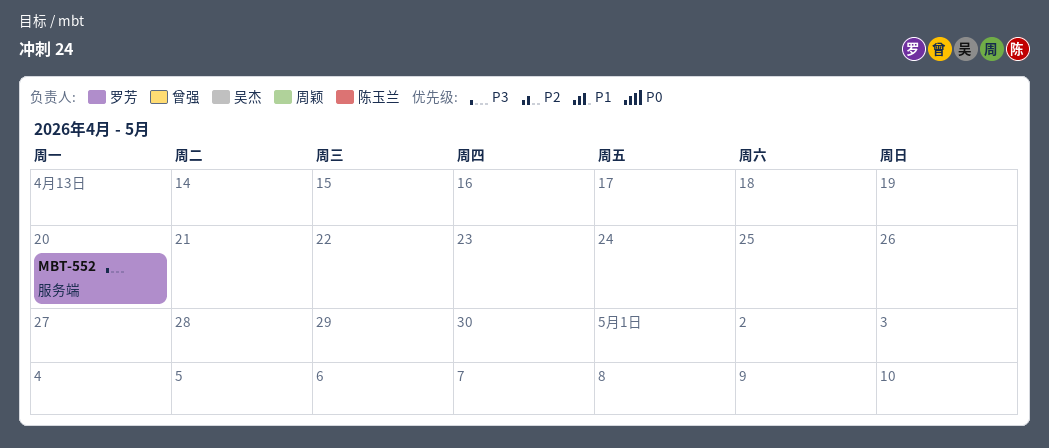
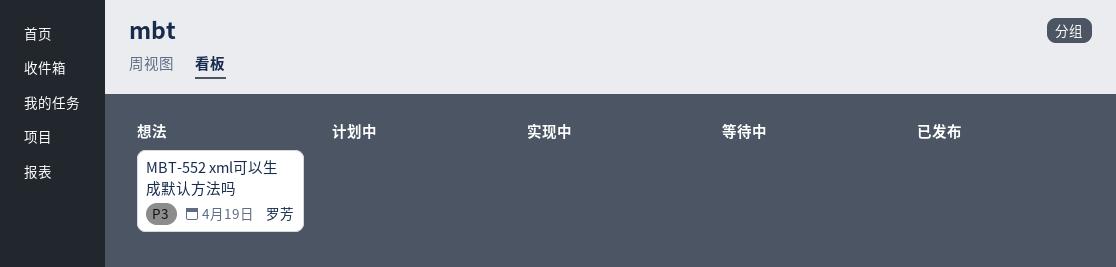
MBT-552, due: Apr 20 -> Apr 19

